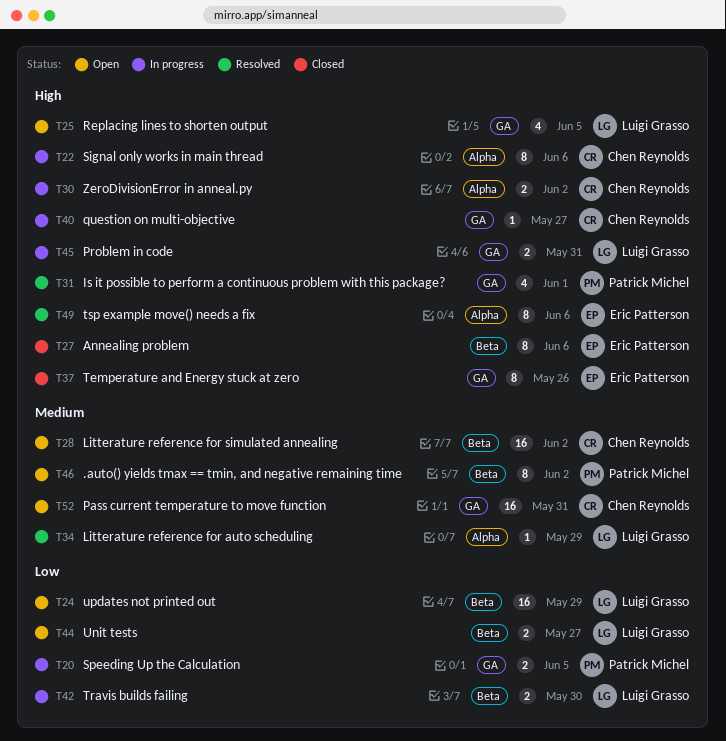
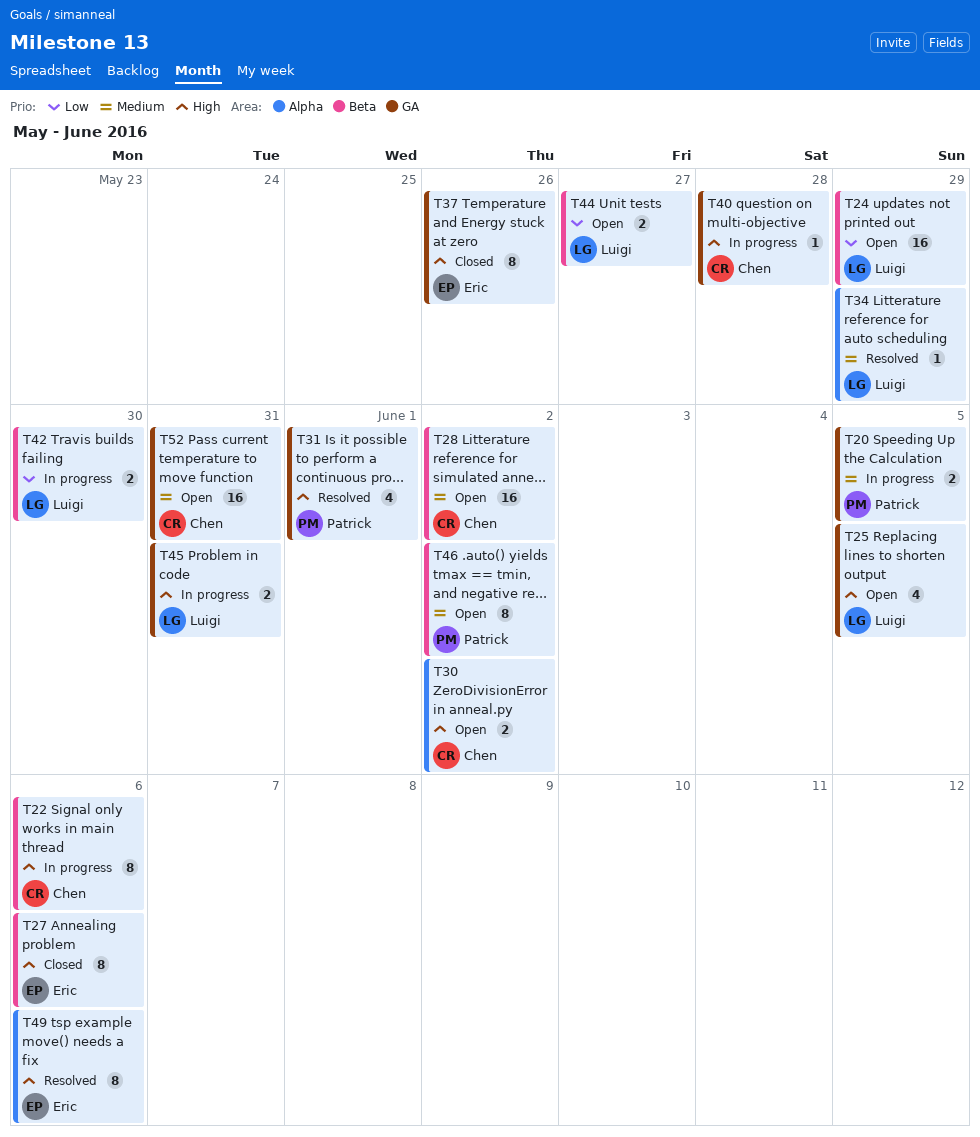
T20, priority: Low -> Medium
T22, label: Alpha -> Beta
T30, status: In progress -> Open
T40, due: May 27 -> May 28

